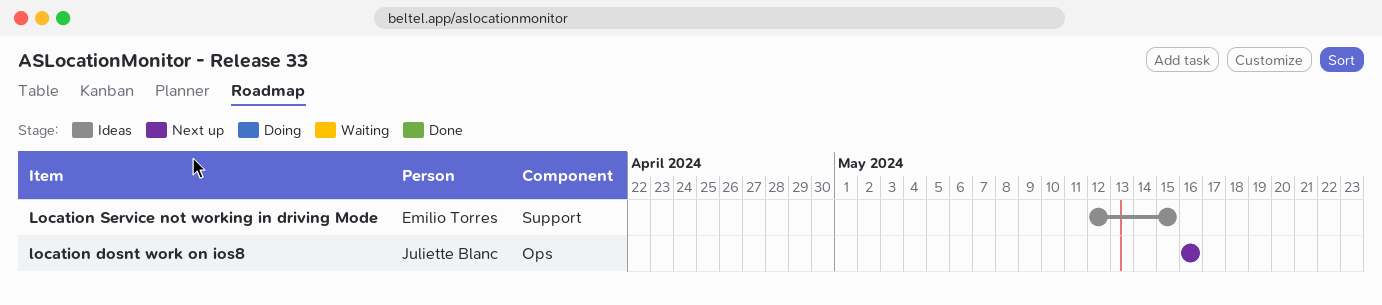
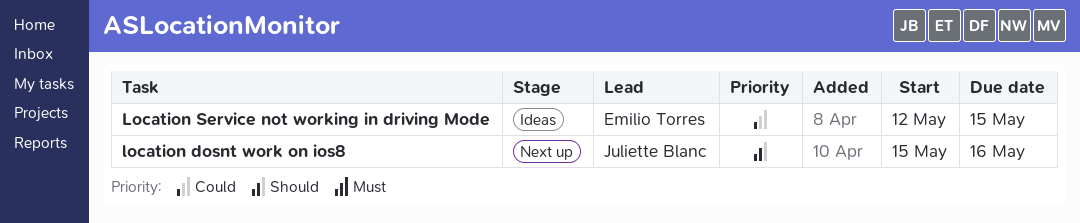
location dosnt work on ios8, start: May 16 -> May 15

